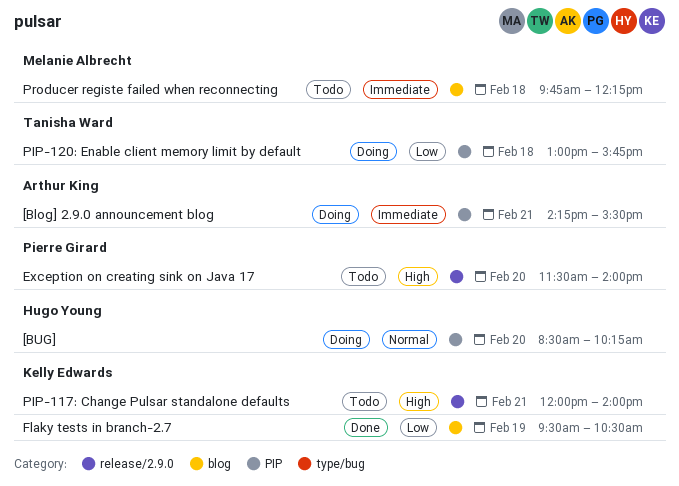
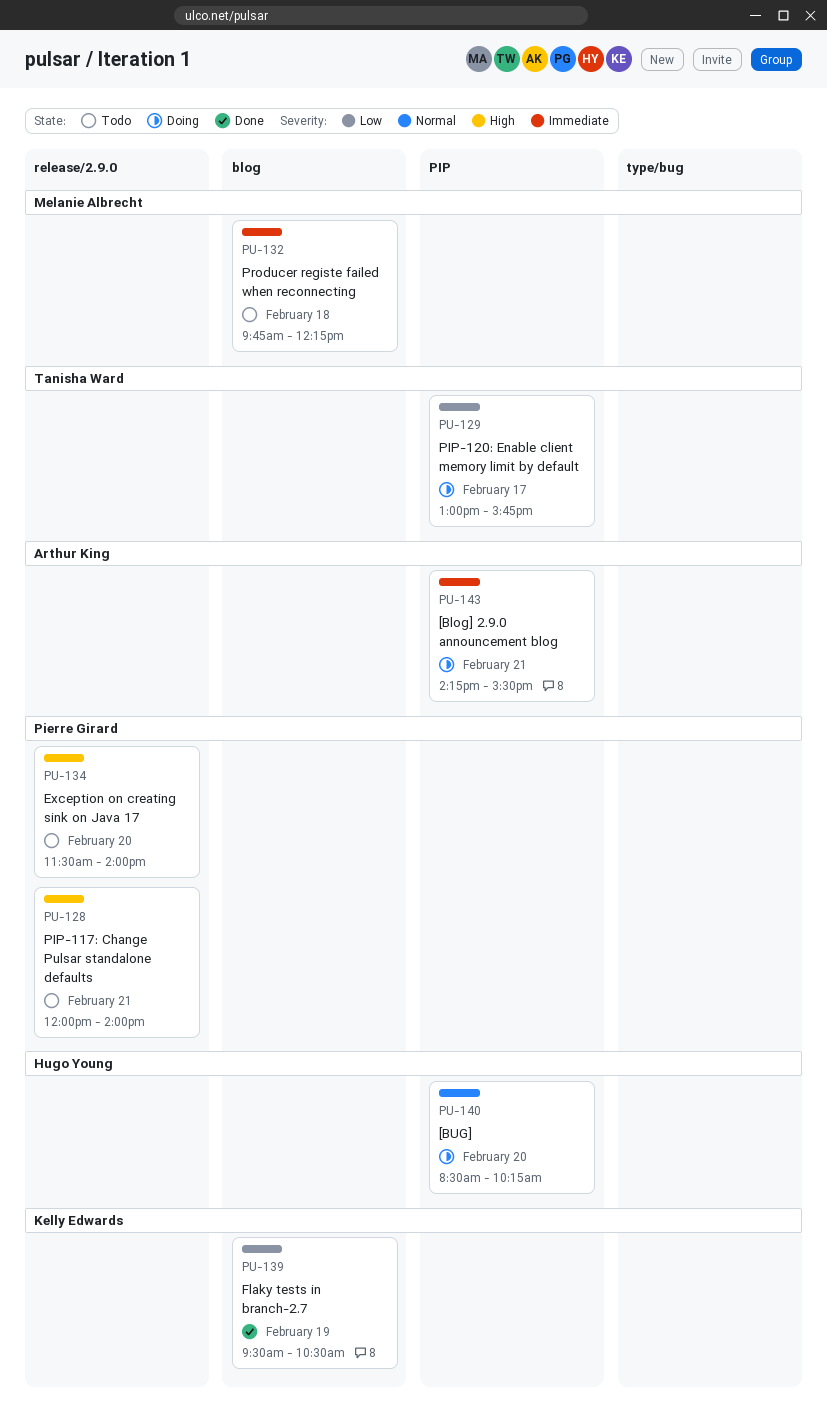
PIP-117: Change Pulsar standalone defaults, owner: Kelly Edwards -> Pierre Girard
PIP-120: Enable client memory limit by default, day: Feb 18 -> Feb 17

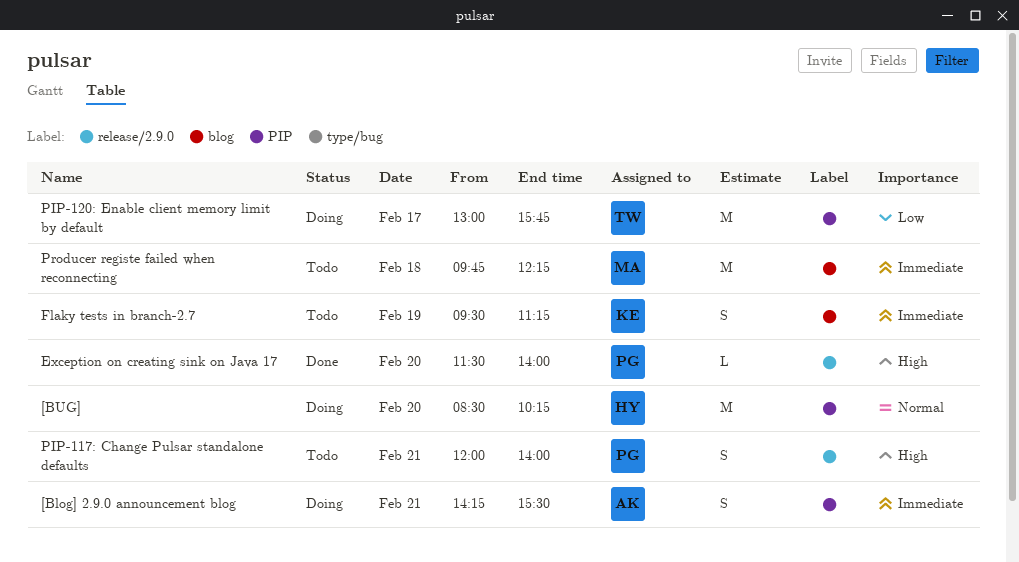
Exception on creating sink on Java 17, status: Todo -> Done
Flaky tests in branch-2.7, status: Done -> Todo
Flaky tests in branch-2.7, priority: Low -> Immediate
Flaky tests in branch-2.7, ends: 10:30 -> 11:15

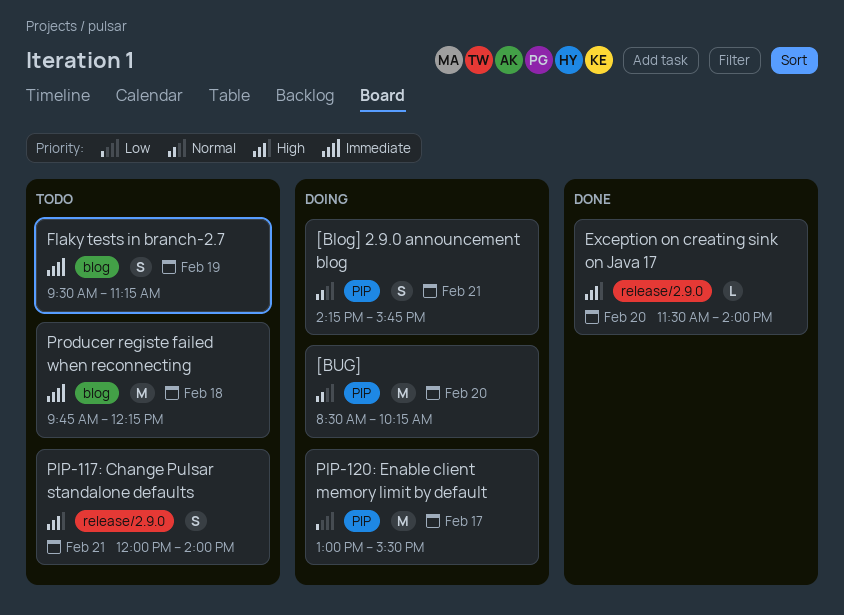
[Blog] 2.9.0 announcement blog, priority: Immediate -> Normal
[Blog] 2.9.0 announcement blog, ends: 15:30 -> 15:45
PIP-120: Enable client memory limit by default, ends: 15:45 -> 15:30

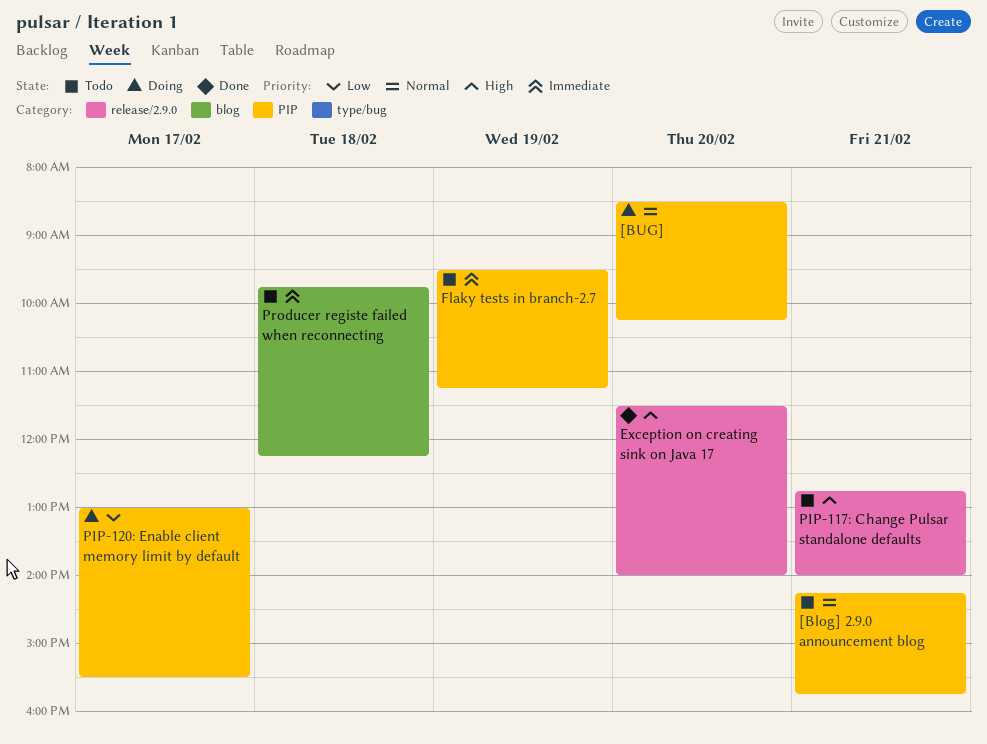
[Blog] 2.9.0 announcement blog, status: Doing -> Todo
Flaky tests in branch-2.7, label: blog -> PIP
PIP-117: Change Pulsar standalone defaults, begins: 12:00 -> 12:45

